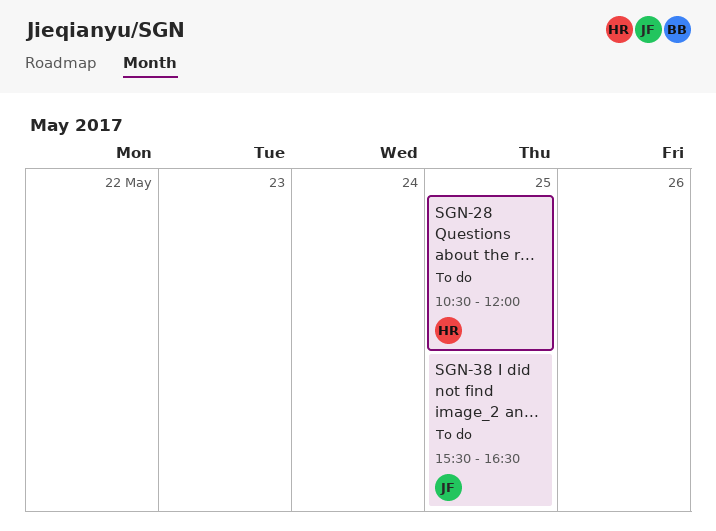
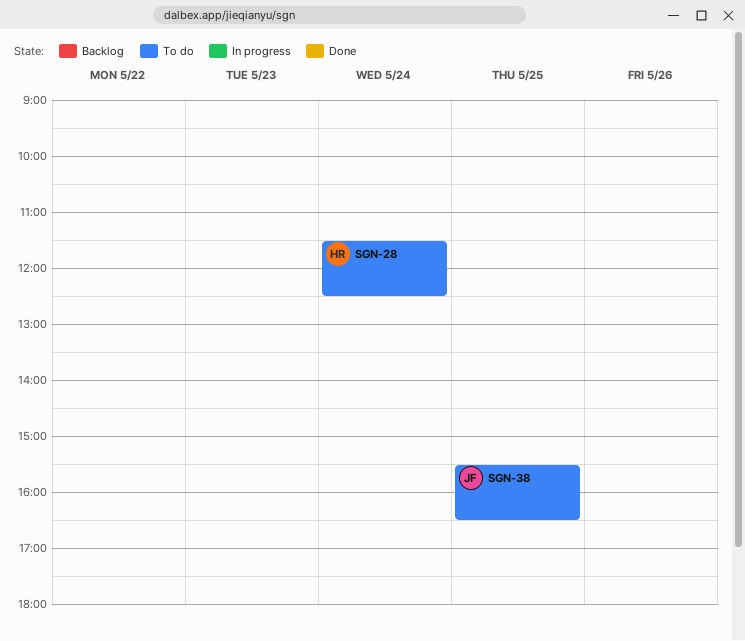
SGN-28, day: May 25 -> May 24
SGN-28, begins: 10:30 -> 11:30
SGN-28, ends: 12:00 -> 12:30

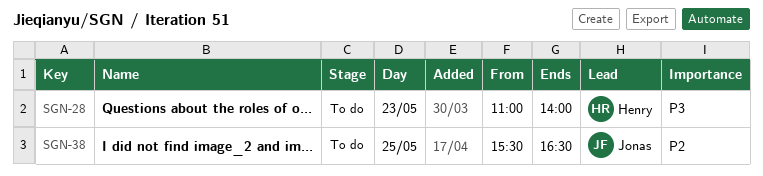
SGN-28, day: May 24 -> May 23
SGN-28, begins: 11:30 -> 11:00
SGN-28, ends: 12:30 -> 14:00

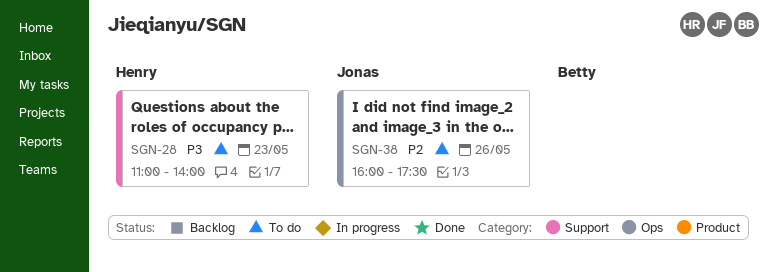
SGN-38, day: May 25 -> May 26
SGN-38, begins: 15:30 -> 16:00
SGN-38, ends: 16:30 -> 17:30

